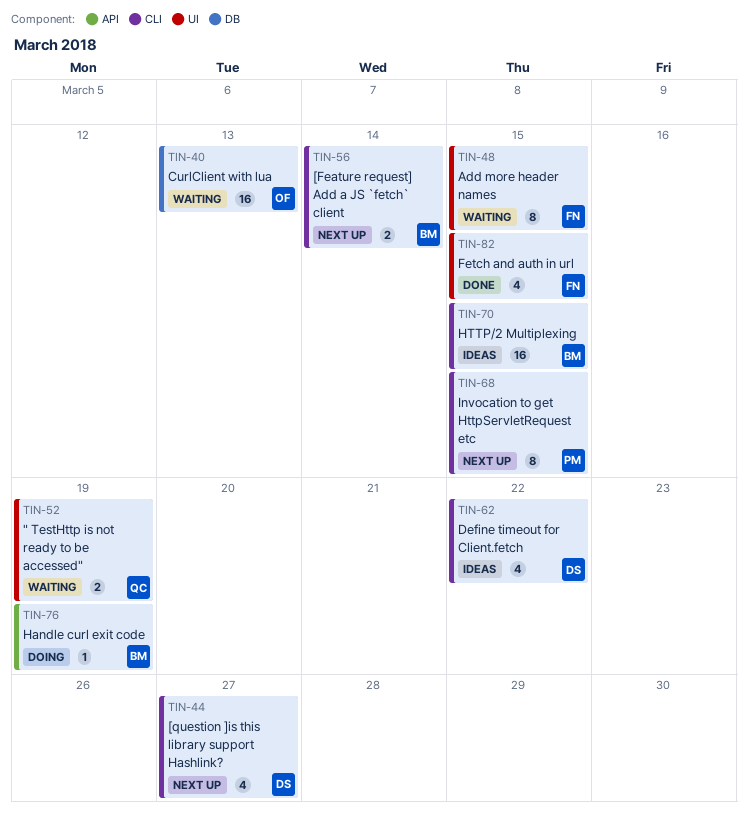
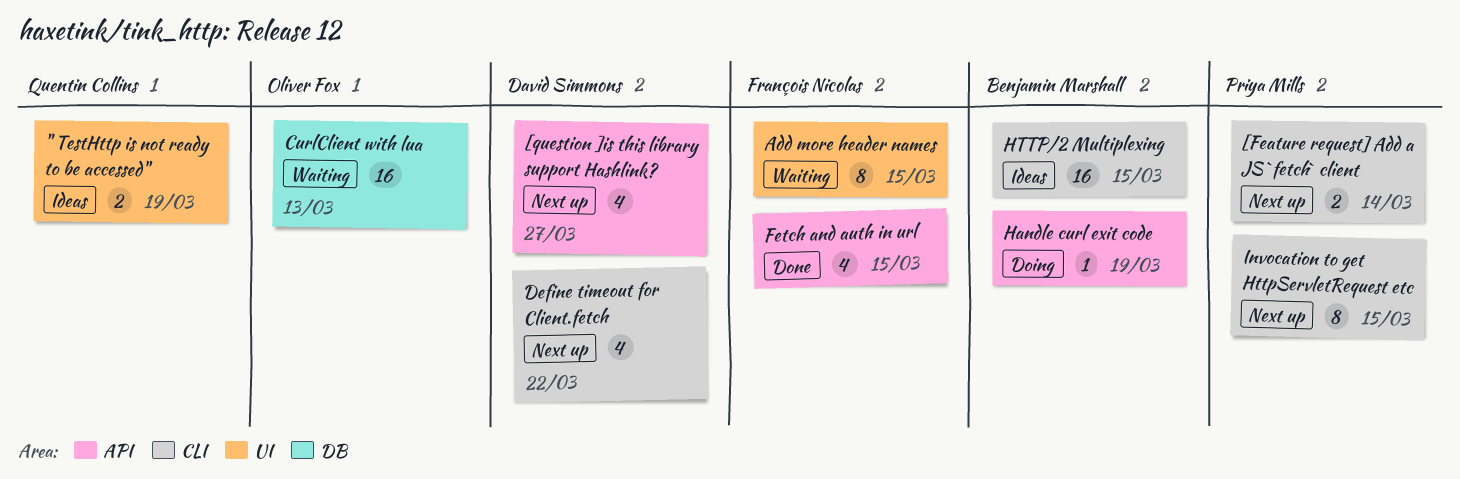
" TestHttp is not ready to be accessed", status: Waiting -> Ideas
[Feature request] Add a JS `fetch` client, owner: Benjamin Marshall -> Priya Mills
[question ]is this library support Hashlink?, label: CLI -> API
Define timeout for Client.fetch, status: Ideas -> Next up
Fetch and auth in url, label: UI -> API

